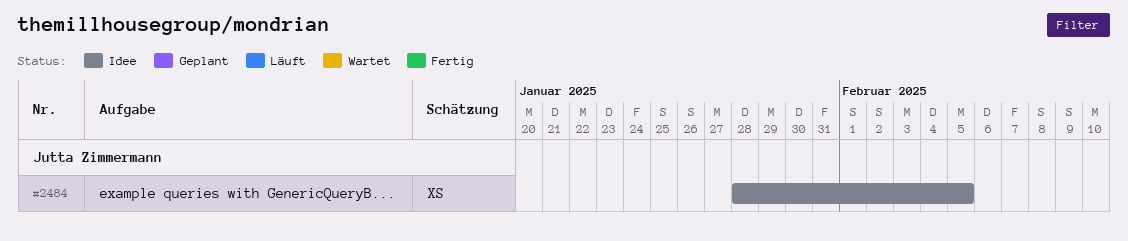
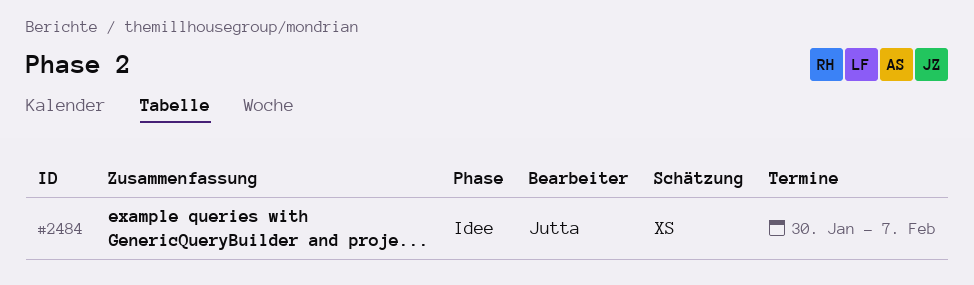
#2484, start: Jan 28 -> Jan 30
#2484, due: Feb 5 -> Feb 7

